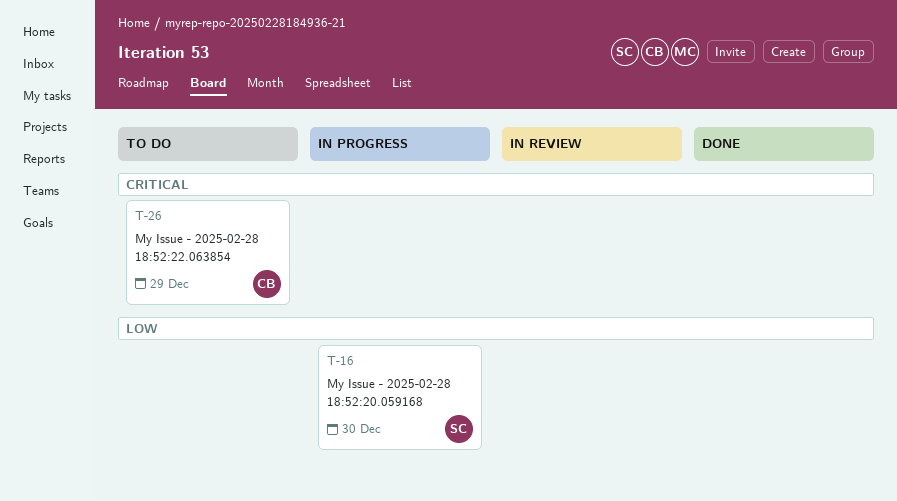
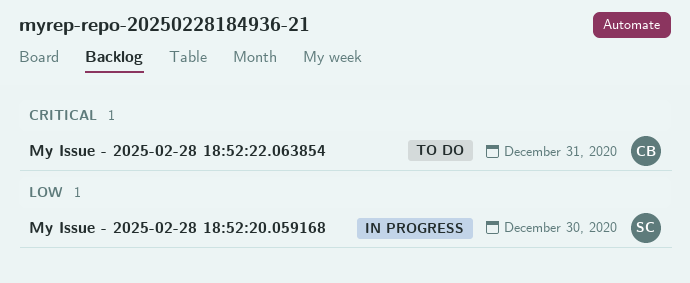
My Issue - 2025-02-28 18:52:22.063854, due: Dec 29 -> Dec 31

